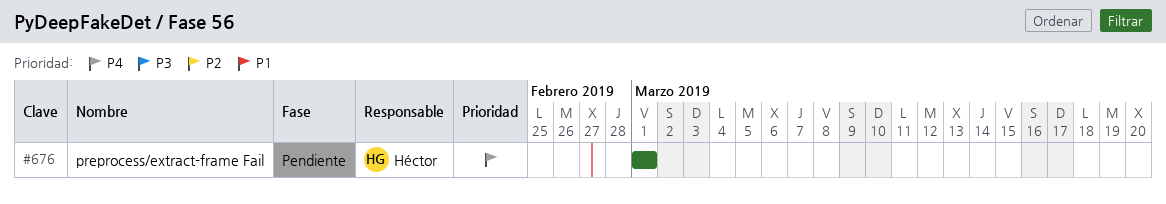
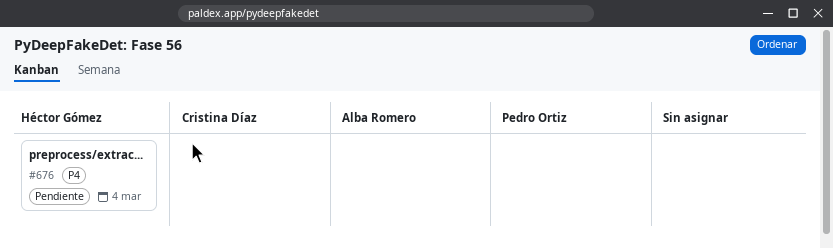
#676, due: Mar 1 -> Mar 4

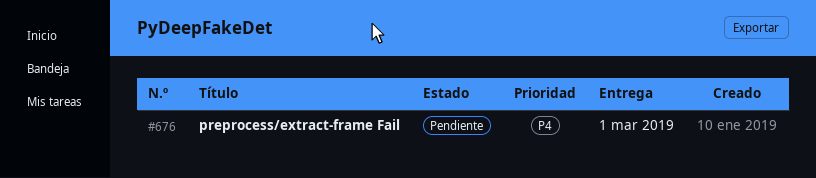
#676, due: Mar 4 -> Mar 1

